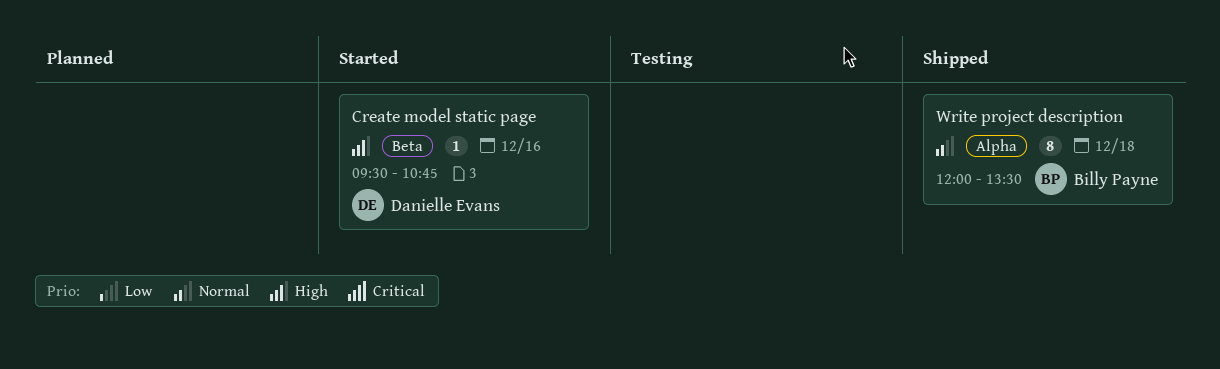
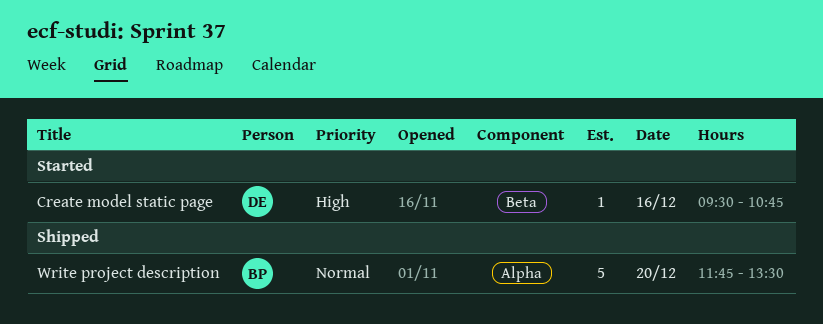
Write project description, estimate: 8 -> 5
Write project description, day: Dec 18 -> Dec 20
Write project description, begins: 12:00 -> 11:45

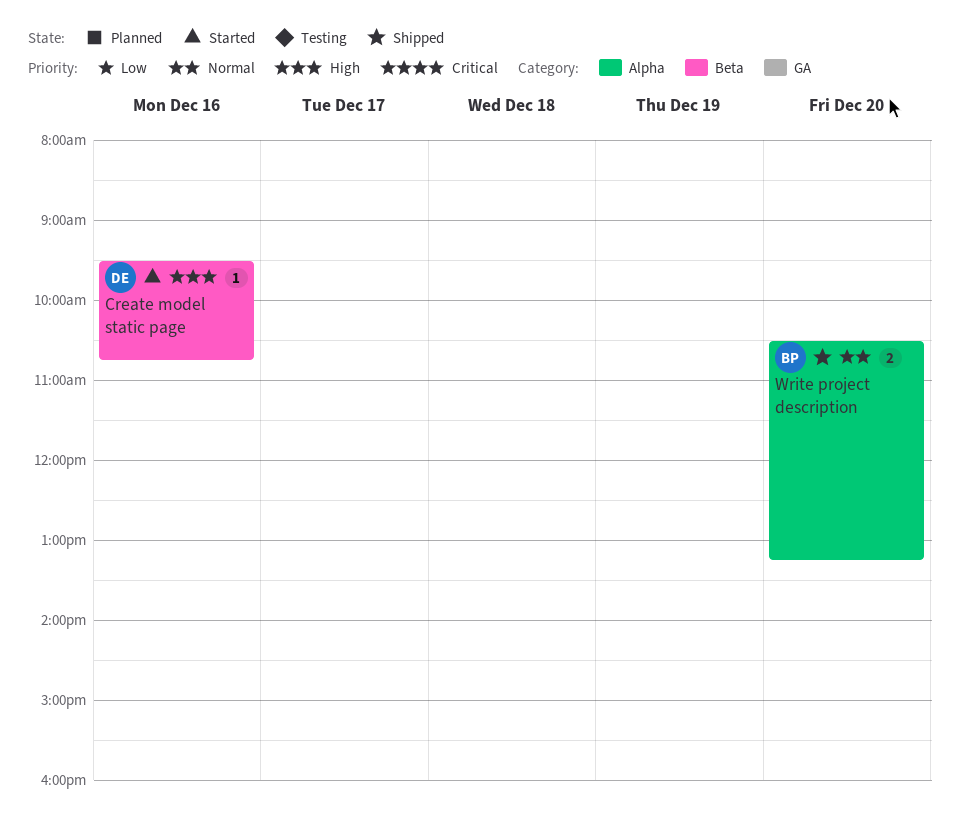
Write project description, estimate: 5 -> 2
Write project description, begins: 11:45 -> 10:30
Write project description, ends: 13:30 -> 13:15

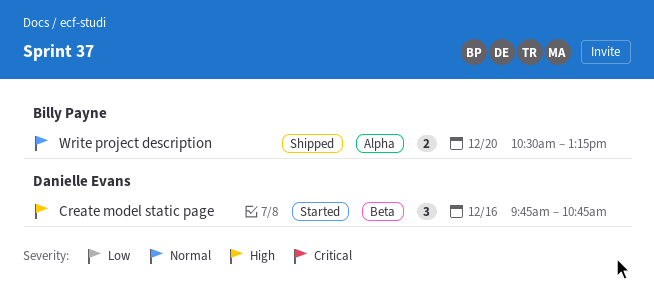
Create model static page, estimate: 1 -> 3
Create model static page, begins: 09:30 -> 09:45

